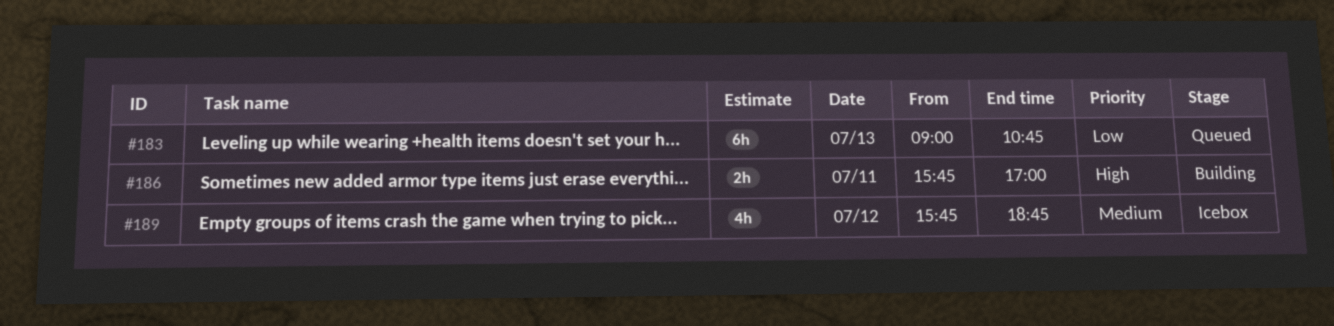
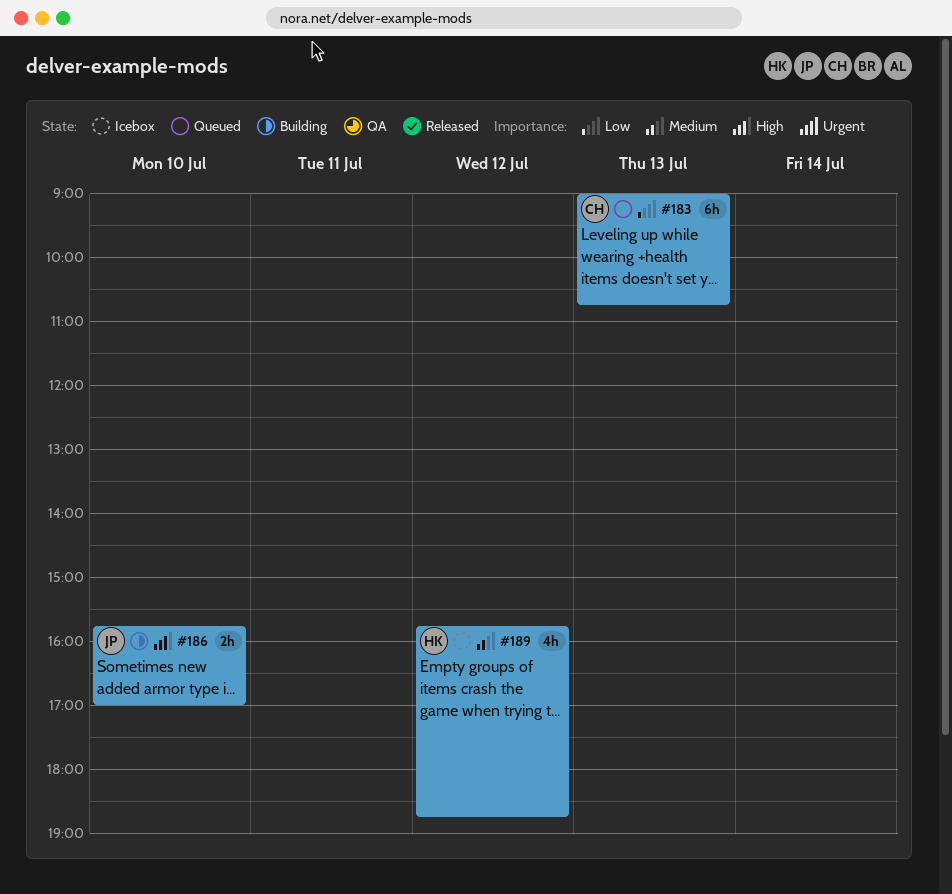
#186, day: Jul 11 -> Jul 10

